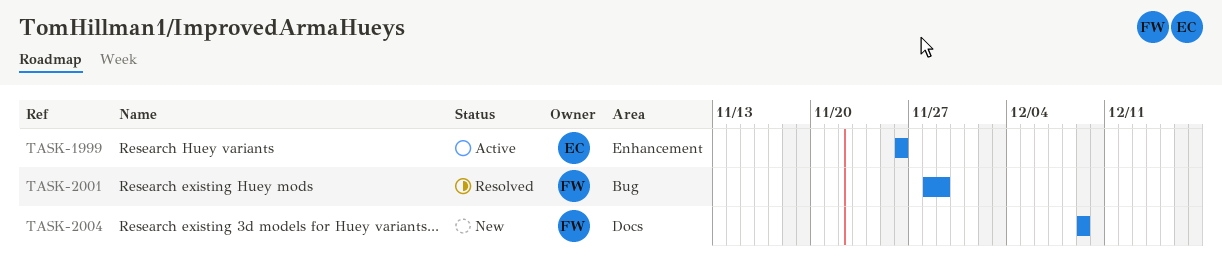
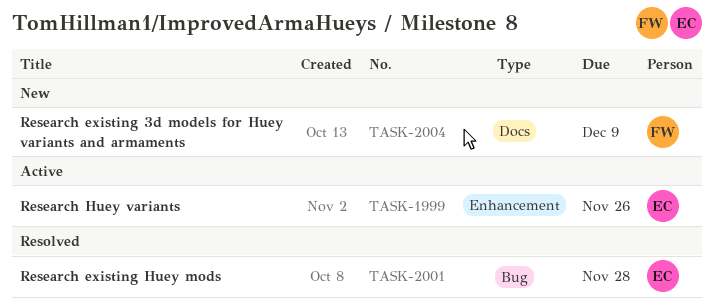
TASK-2001, owner: FW -> EC
TASK-2001, due: Nov 29 -> Nov 28

